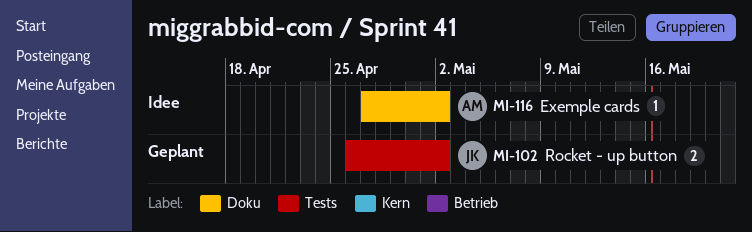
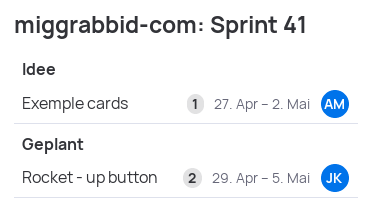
Rocket - up button, start: Apr 26 -> Apr 29
Rocket - up button, due: May 2 -> May 5

